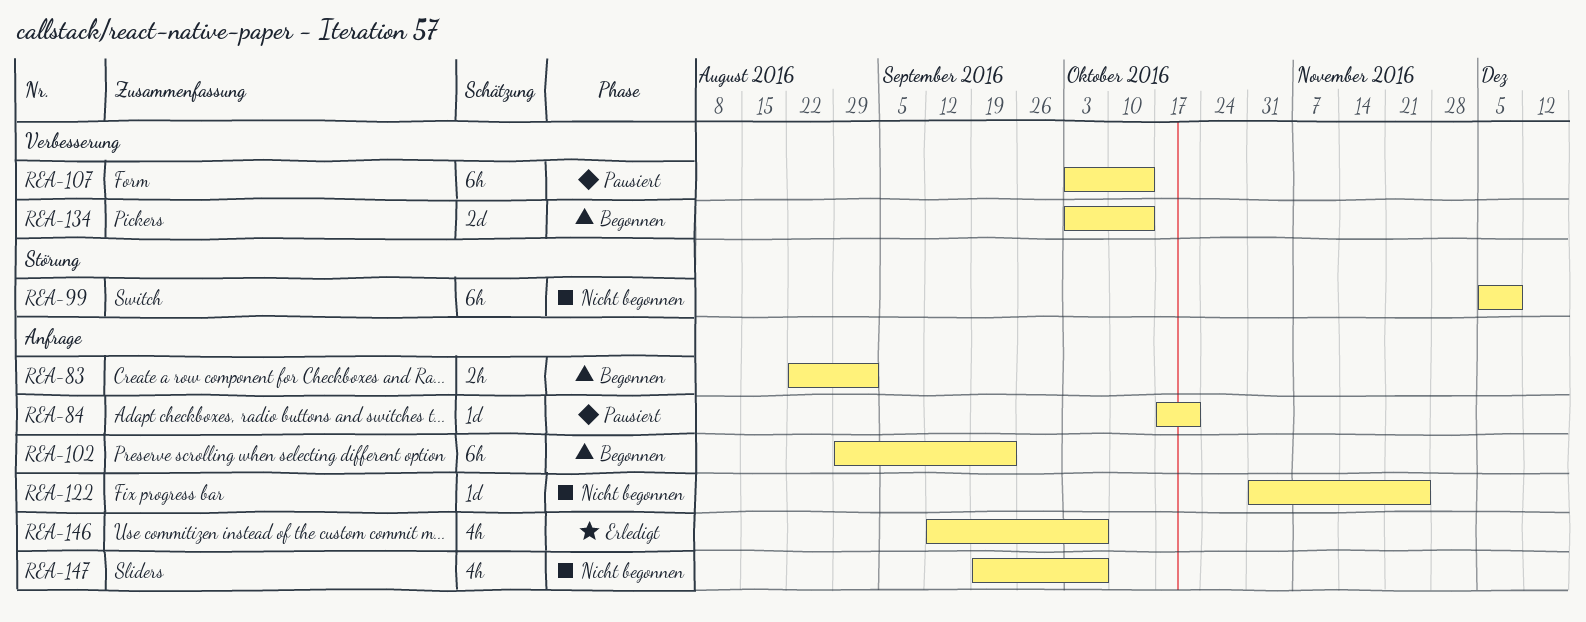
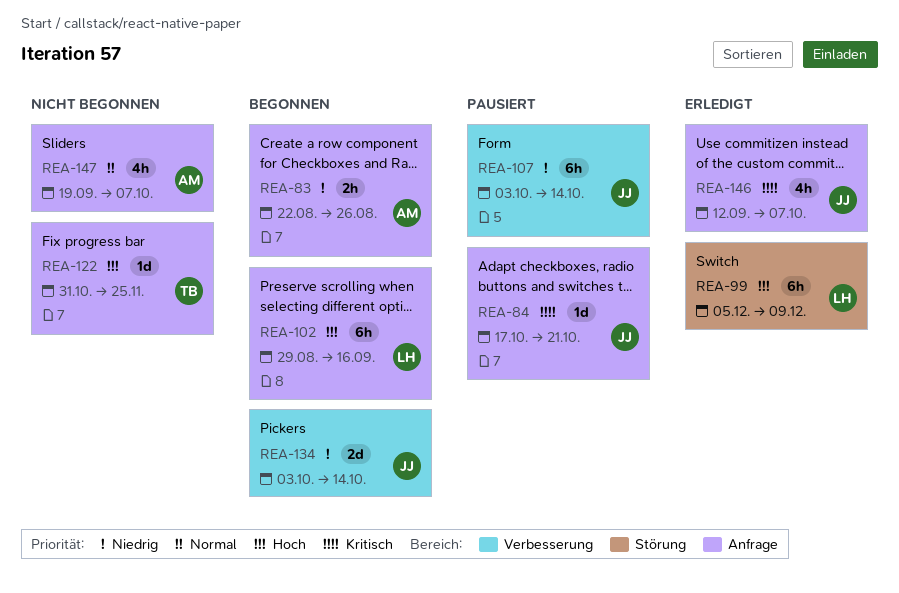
REA-83, due: Sep 2 -> Aug 26
REA-99, status: Nicht begonnen -> Erledigt
REA-102, due: Sep 23 -> Sep 16

